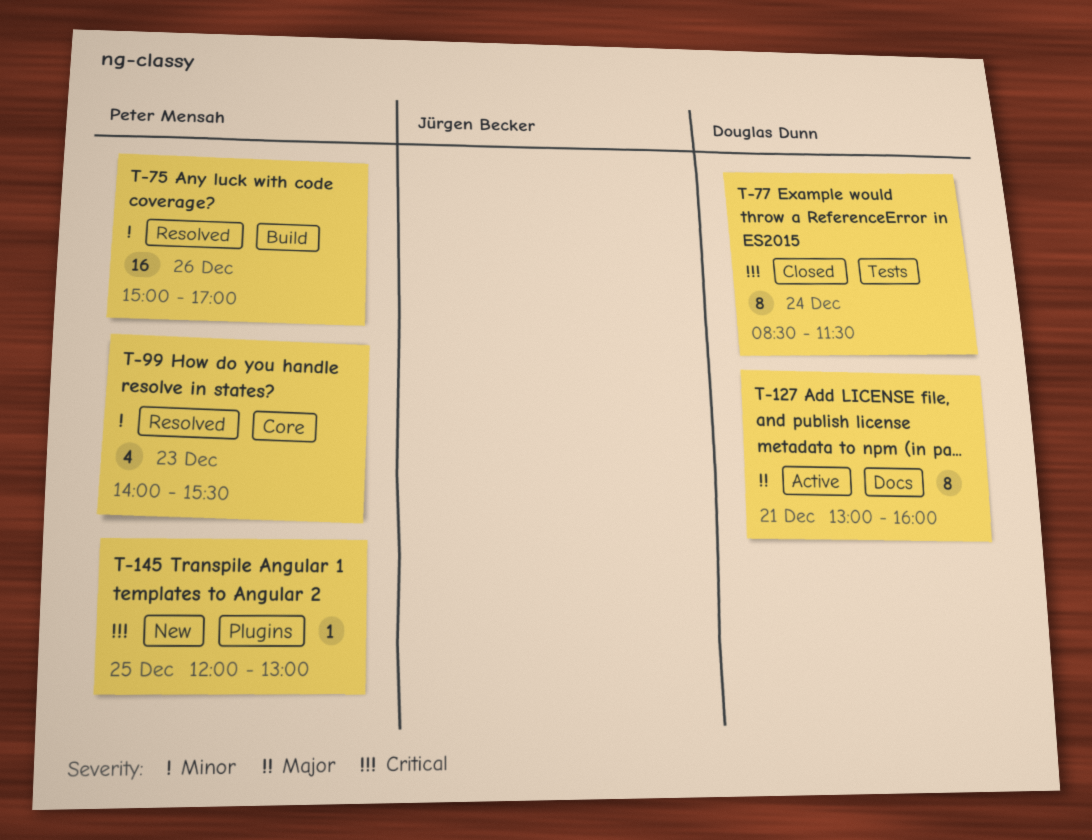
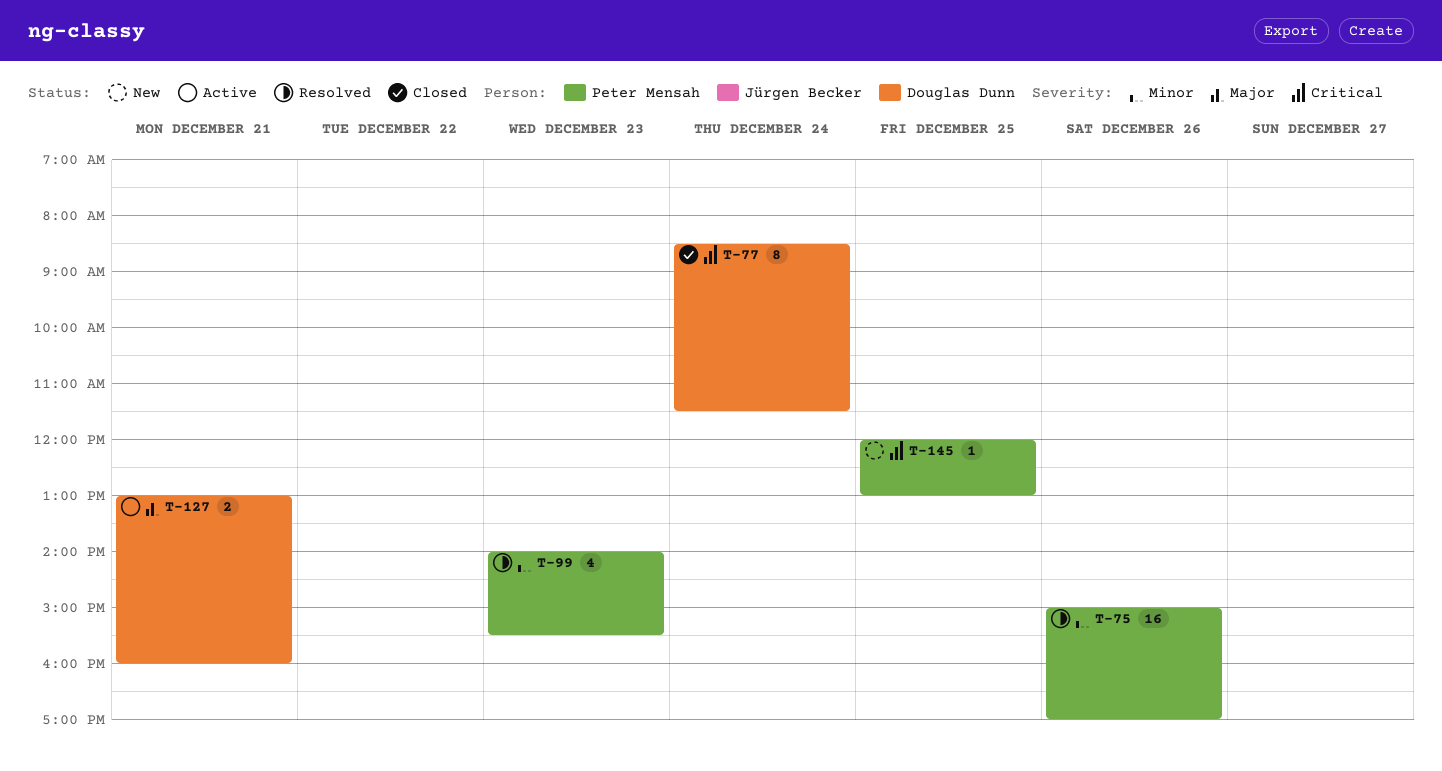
T-127, estimate: 8 -> 2

